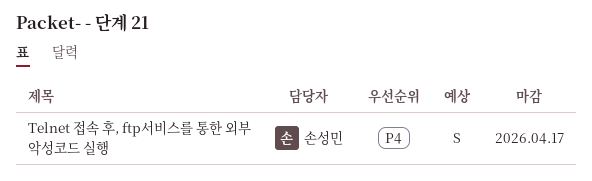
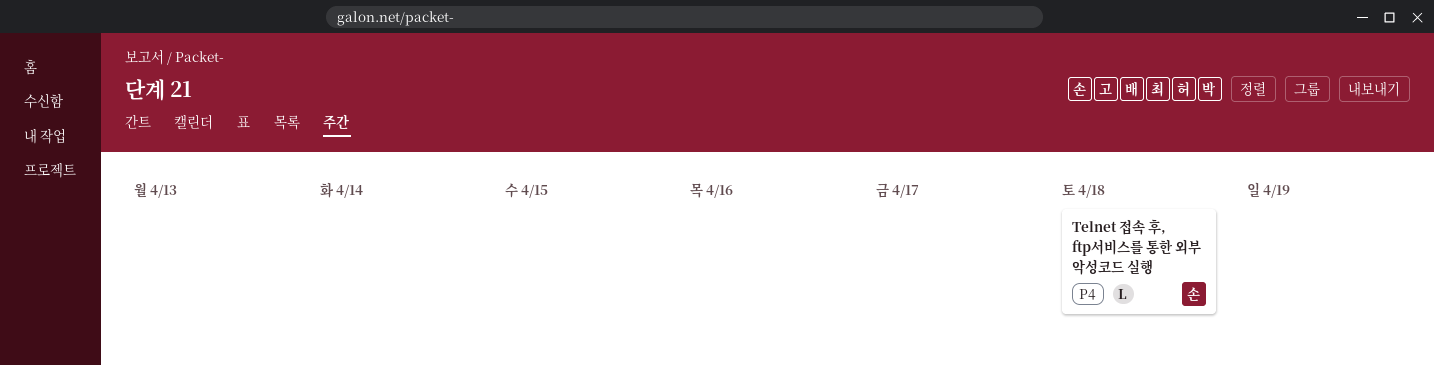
Telnet 접속 후, ftp서비스를 통한 외부 악성코드 실행, estimate: S -> L
Telnet 접속 후, ftp서비스를 통한 외부 악성코드 실행, due: Apr 17 -> Apr 18

